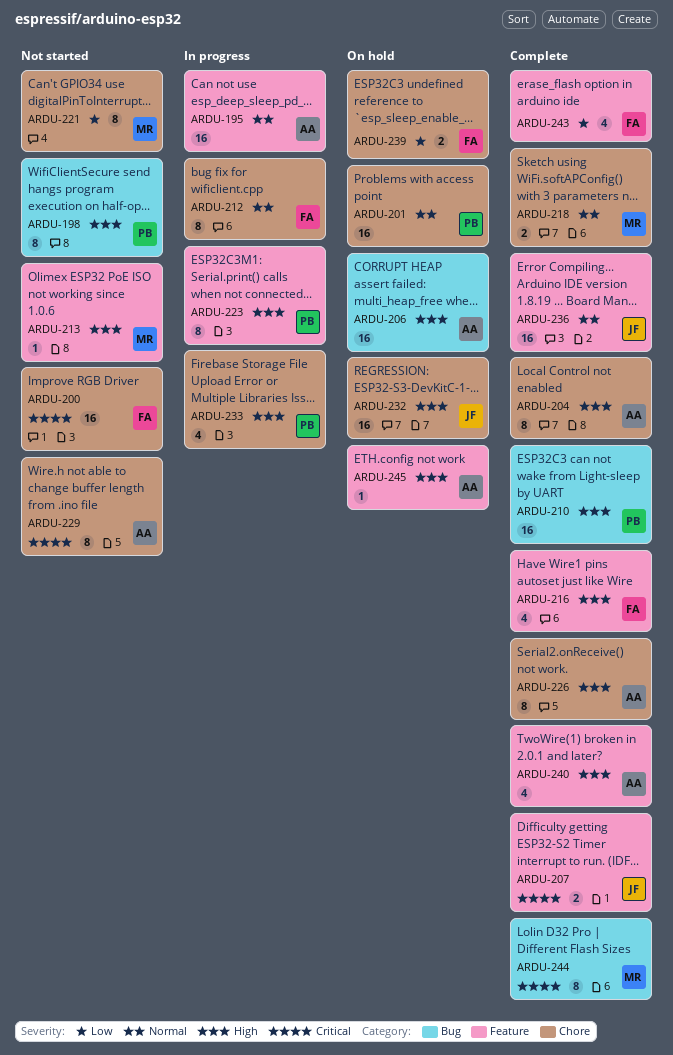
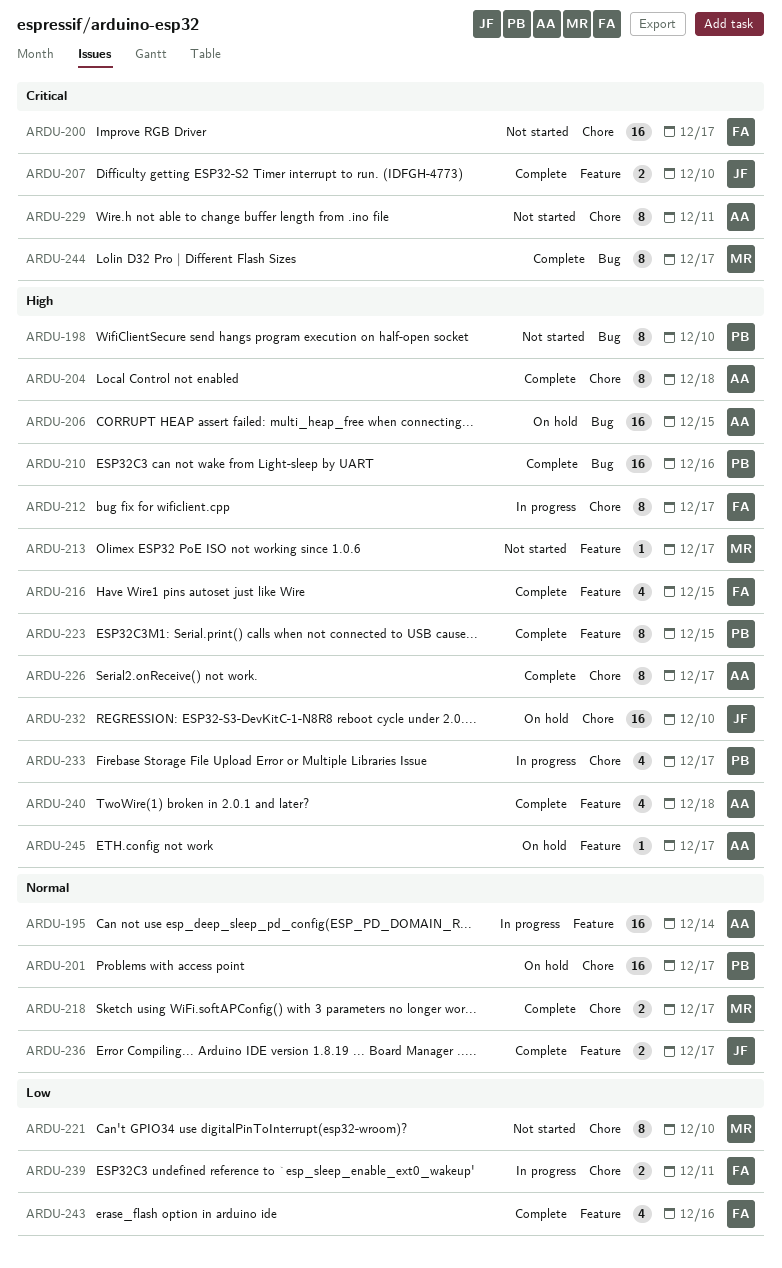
ARDU-212, priority: Normal -> High
ARDU-223, status: In progress -> Complete
ARDU-236, estimate: 16 -> 2
ARDU-239, status: On hold -> In progress

